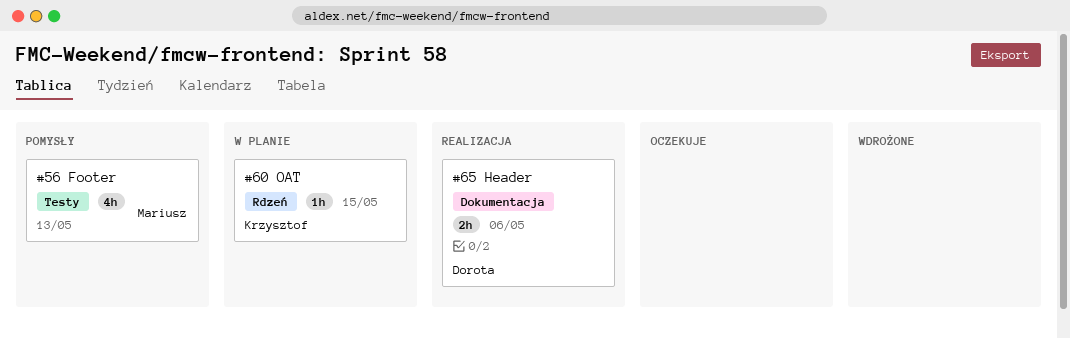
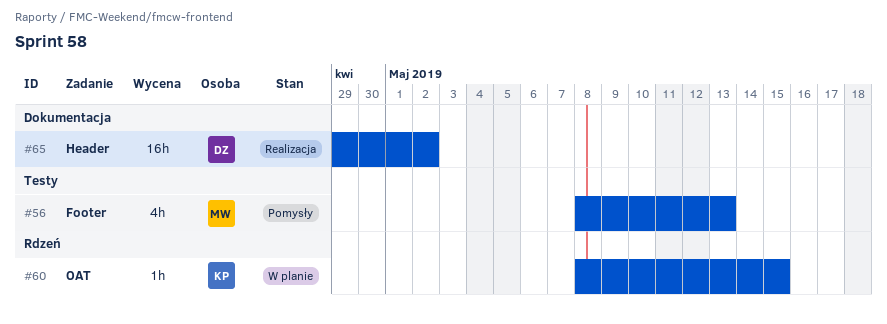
#65, estimate: 2h -> 16h
#65, due: May 6 -> May 2

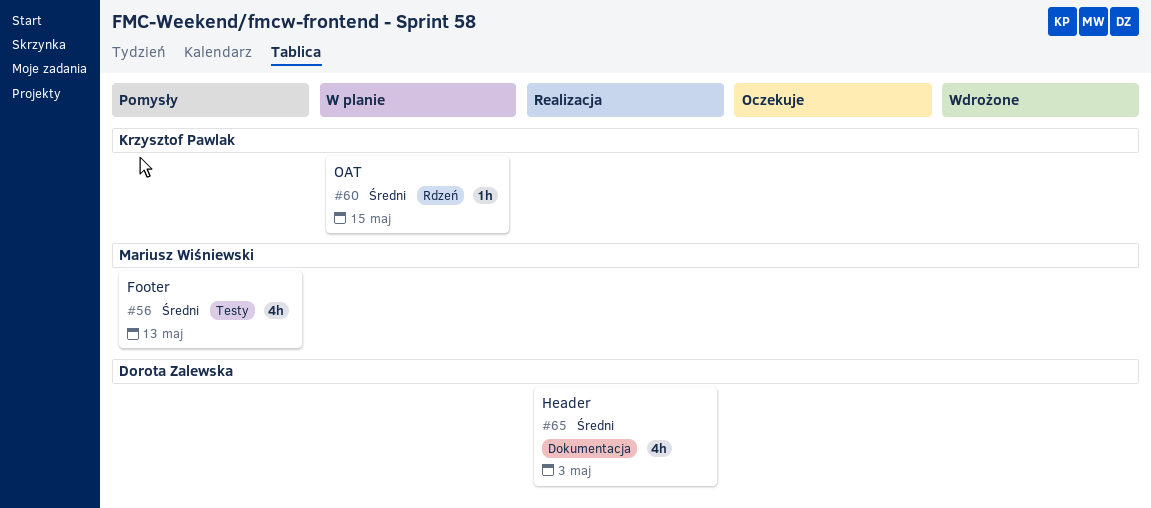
#65, estimate: 16h -> 4h
#65, due: May 2 -> May 3

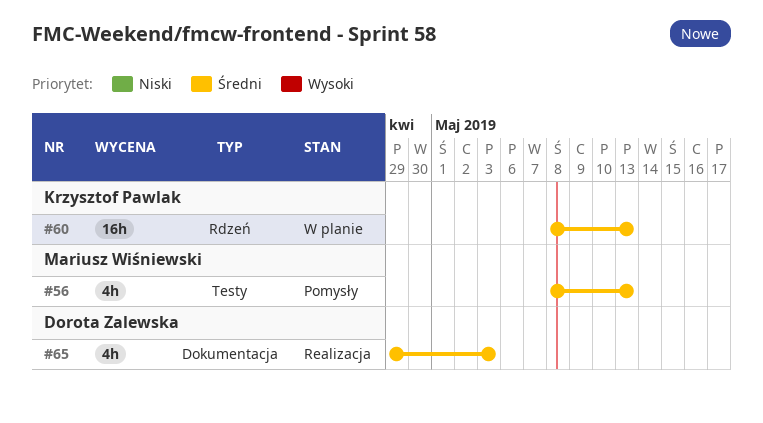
#60, estimate: 1h -> 16h
#60, due: May 15 -> May 13

